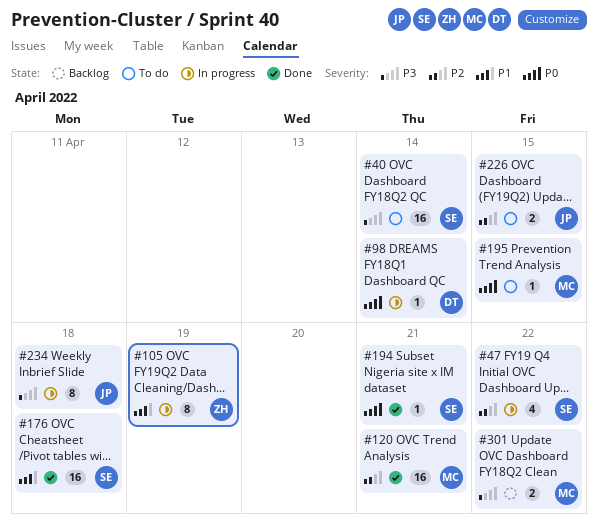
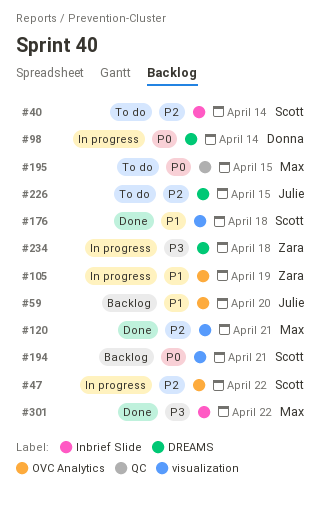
#40, priority: P3 -> P2
#59: none -> present
#194, status: Done -> Backlog
#234, owner: Julie -> Zara
#301, status: Backlog -> Done

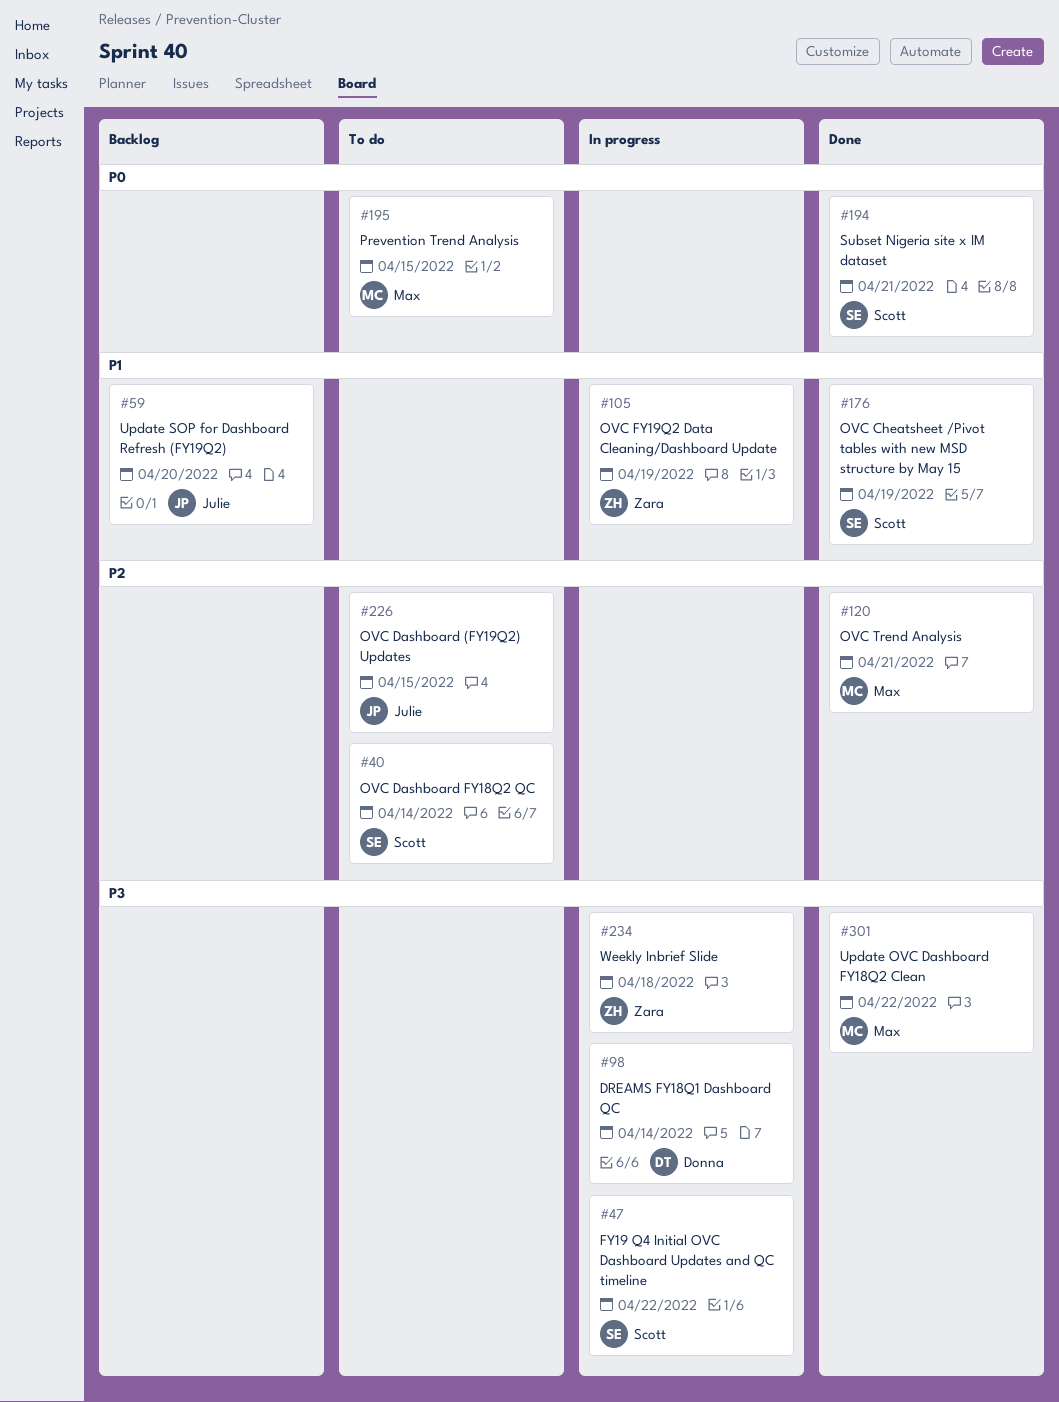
#47, priority: P2 -> P3
#98, priority: P0 -> P3
#176, due: Apr 18 -> Apr 19
#194, status: Backlog -> Done

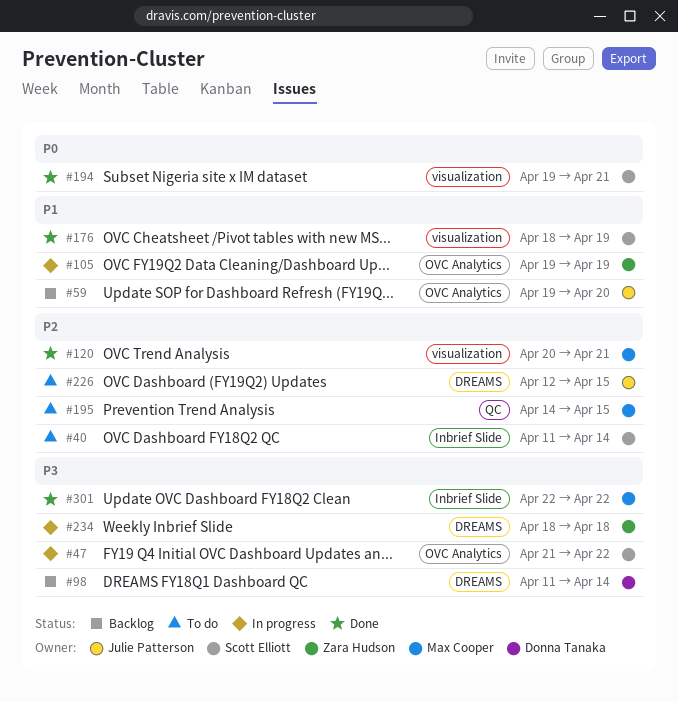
#98, status: In progress -> Backlog
#195, priority: P0 -> P2

